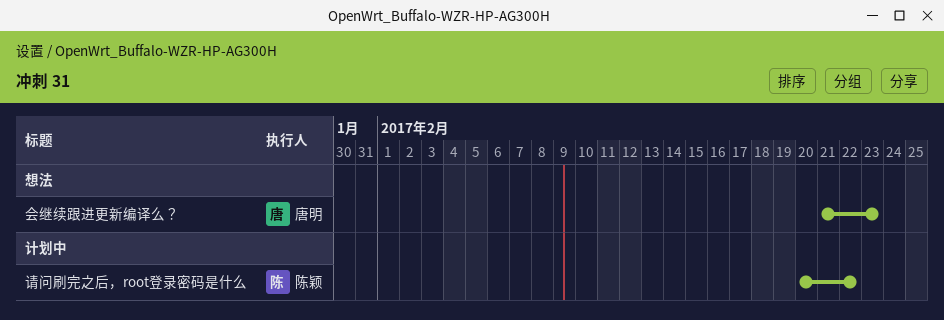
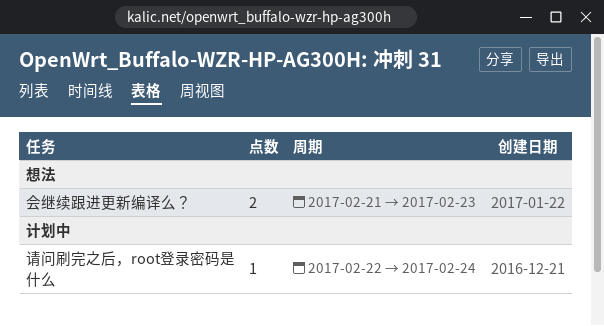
请问刷完之后，root登录密码是什么, start: Feb 20 -> Feb 22
请问刷完之后，root登录密码是什么, due: Feb 22 -> Feb 24

